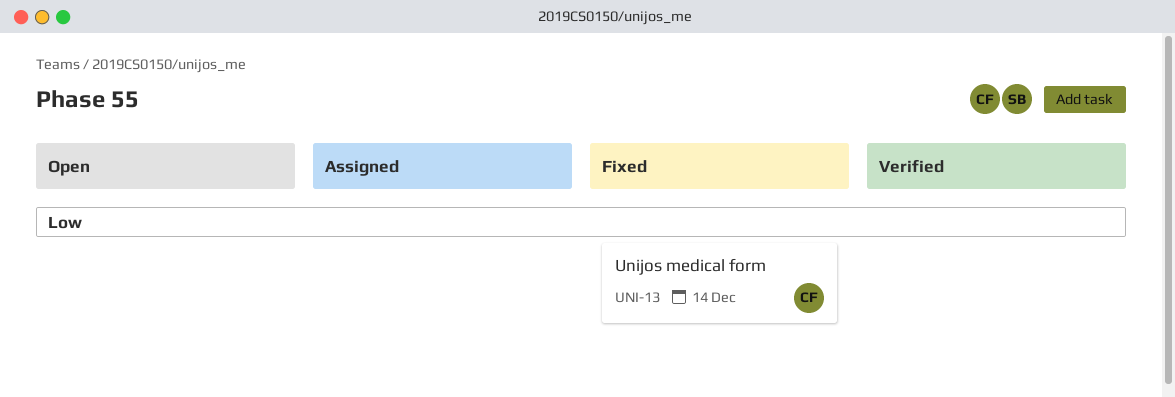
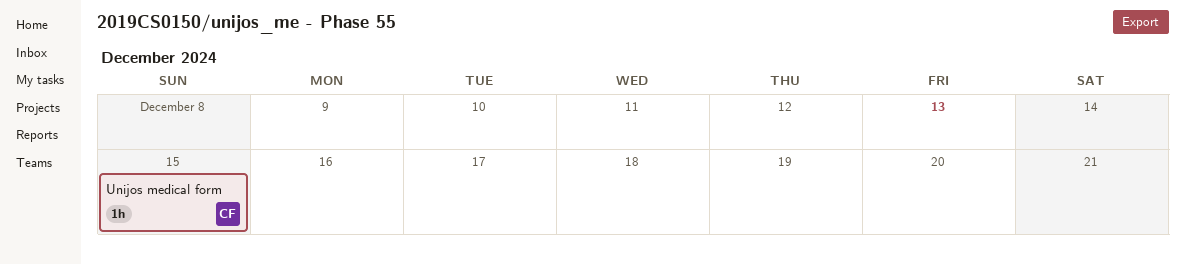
Unijos medical form, due: Dec 14 -> Dec 15

